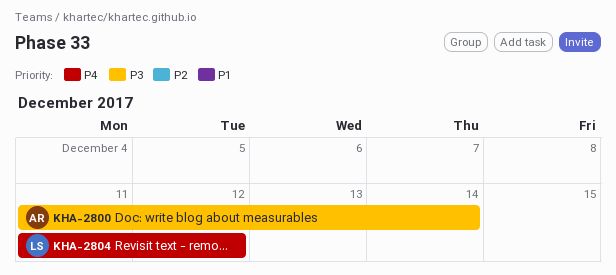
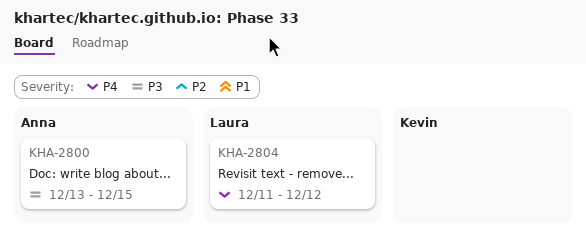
KHA-2800, start: Dec 11 -> Dec 13
KHA-2800, due: Dec 14 -> Dec 15

